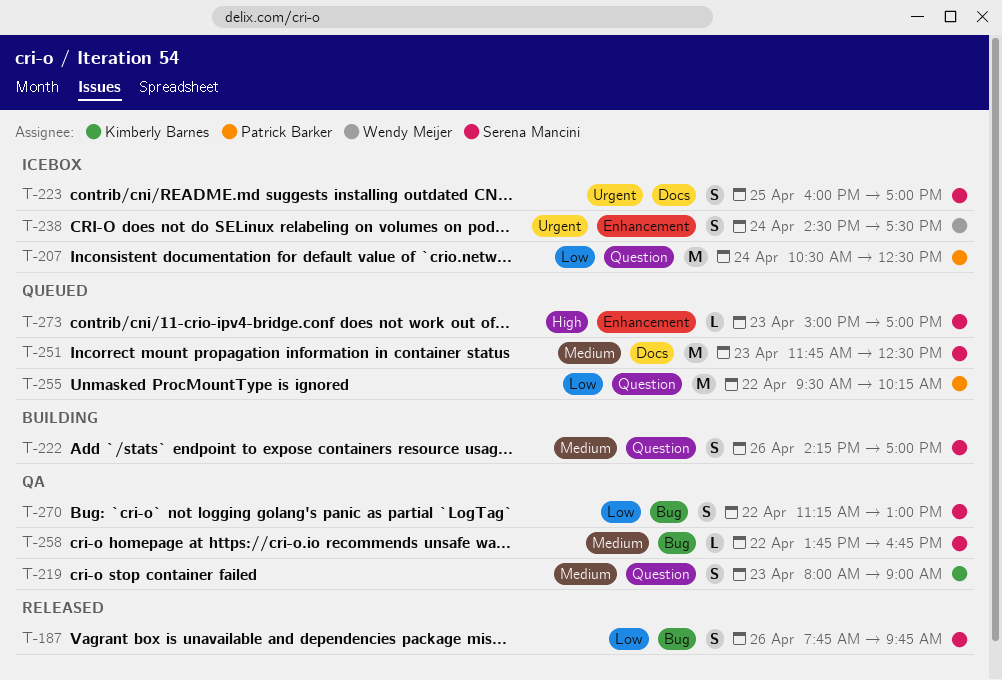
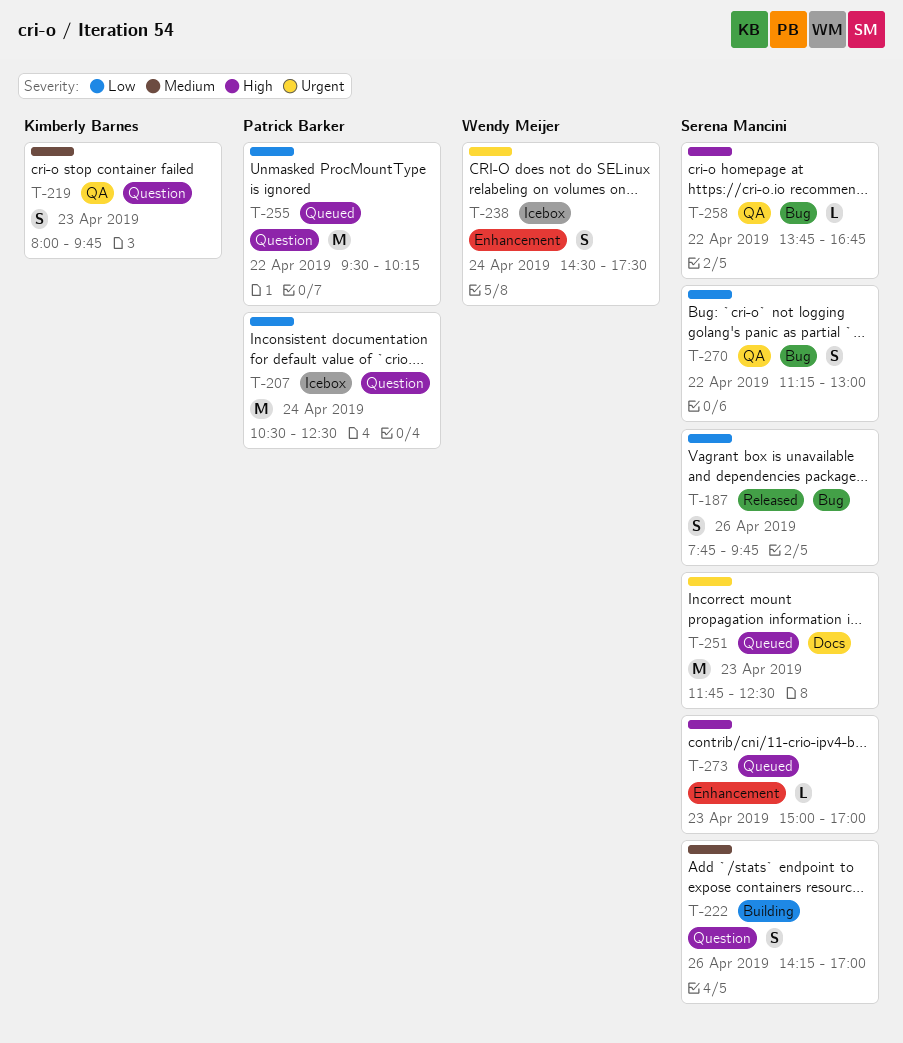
T-219, ends: 09:00 -> 09:45
T-223: present -> none
T-251, priority: Medium -> Urgent
T-258, priority: Medium -> High

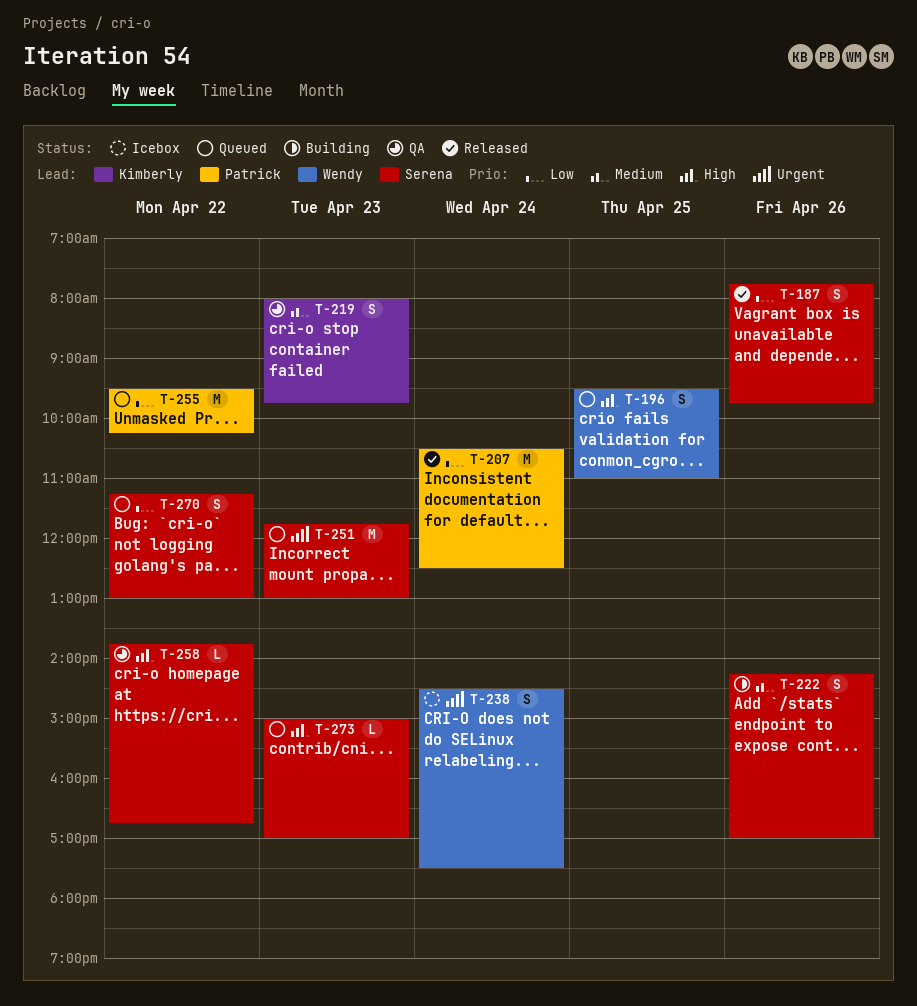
T-196: none -> present
T-207, status: Icebox -> Released
T-251, ends: 12:30 -> 13:00
T-270, status: QA -> Queued

